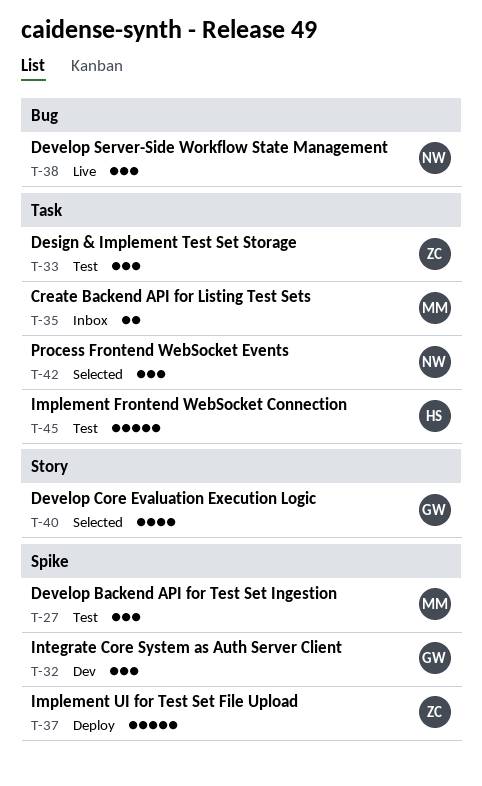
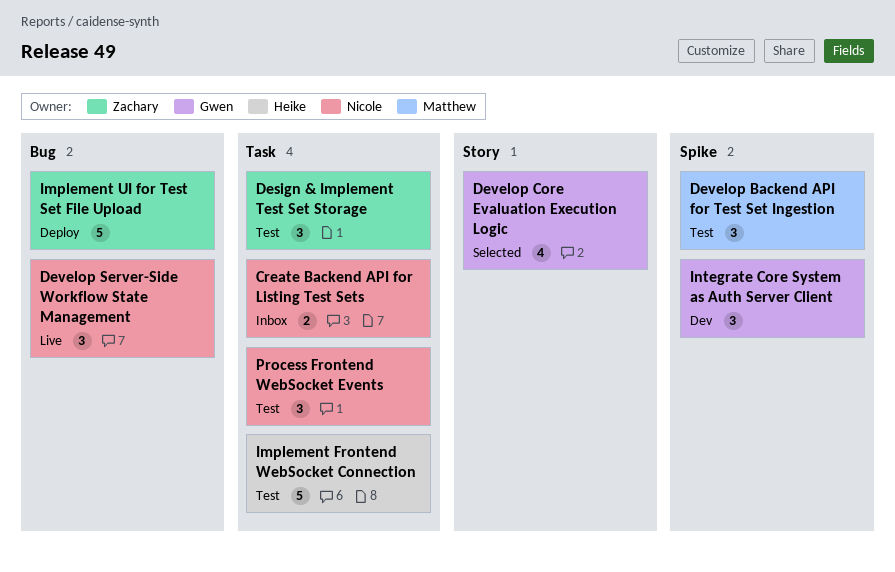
Create Backend API for Listing Test Sets, owner: Matthew -> Nicole
Implement UI for Test Set File Upload, label: Spike -> Bug
Process Frontend WebSocket Events, status: Selected -> Test

